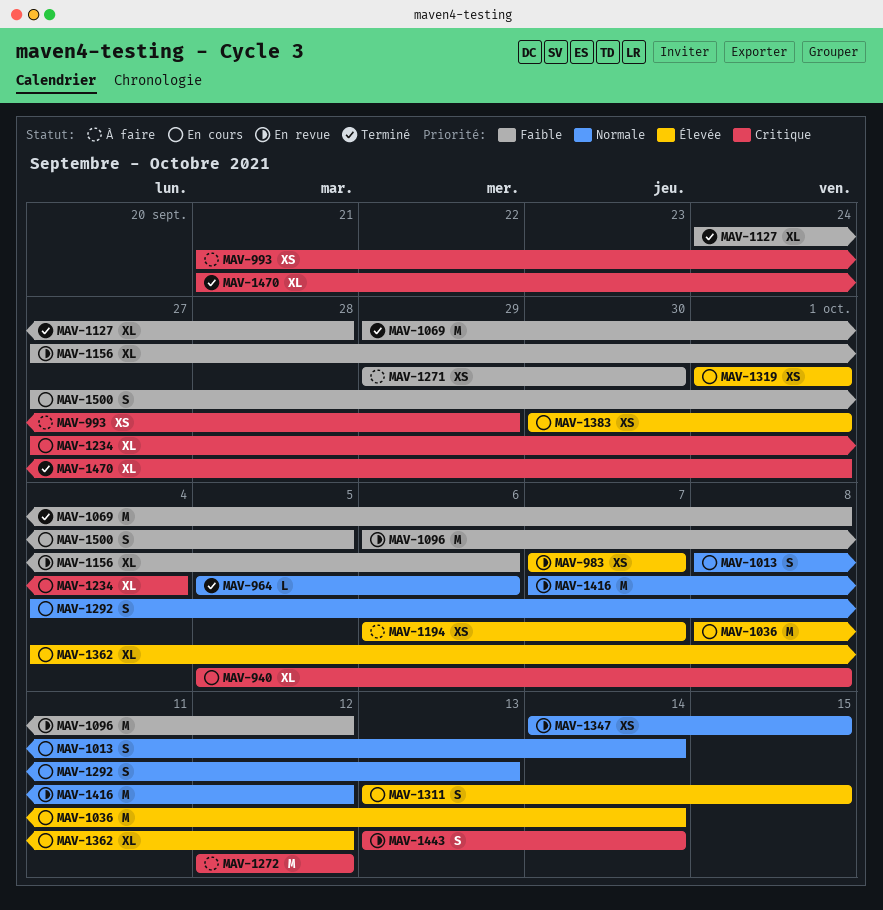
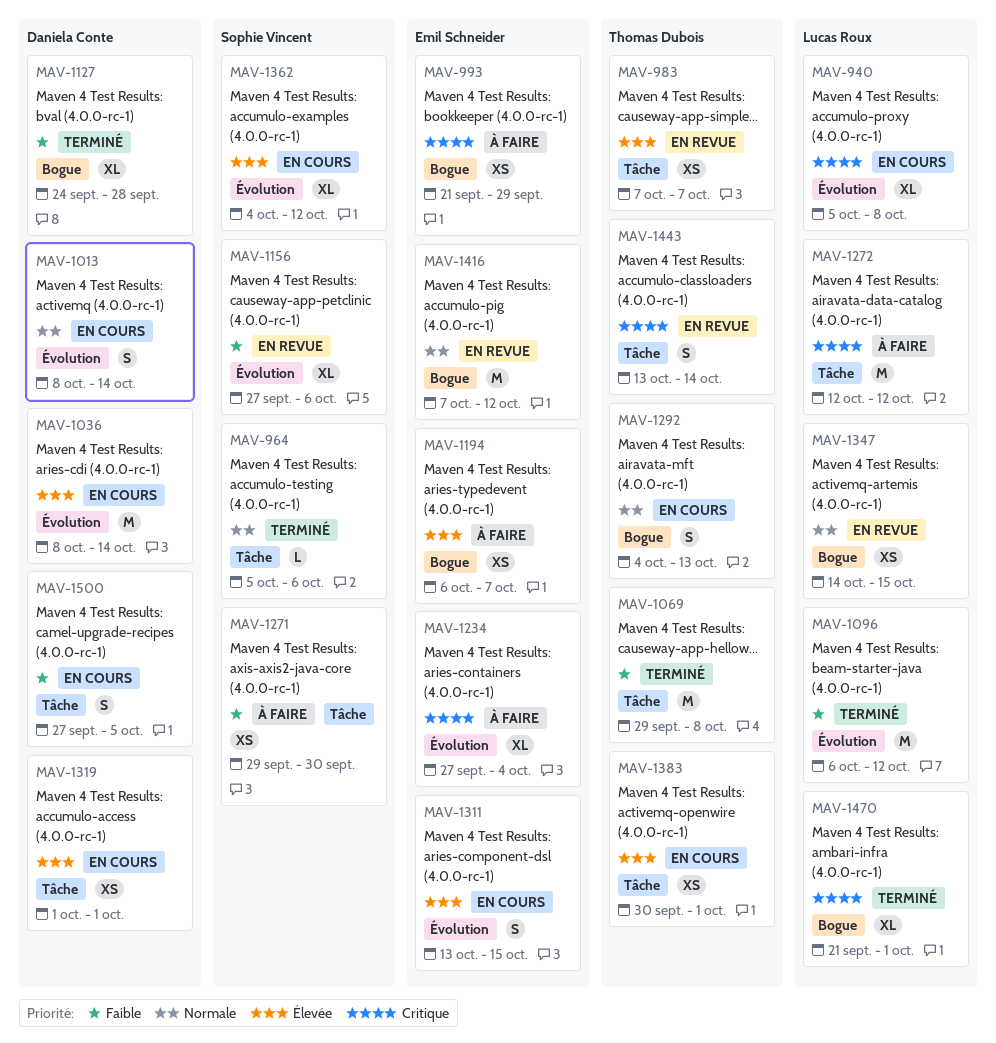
MAV-1096, status: En revue -> Terminé
MAV-1234, status: En cours -> À faire

